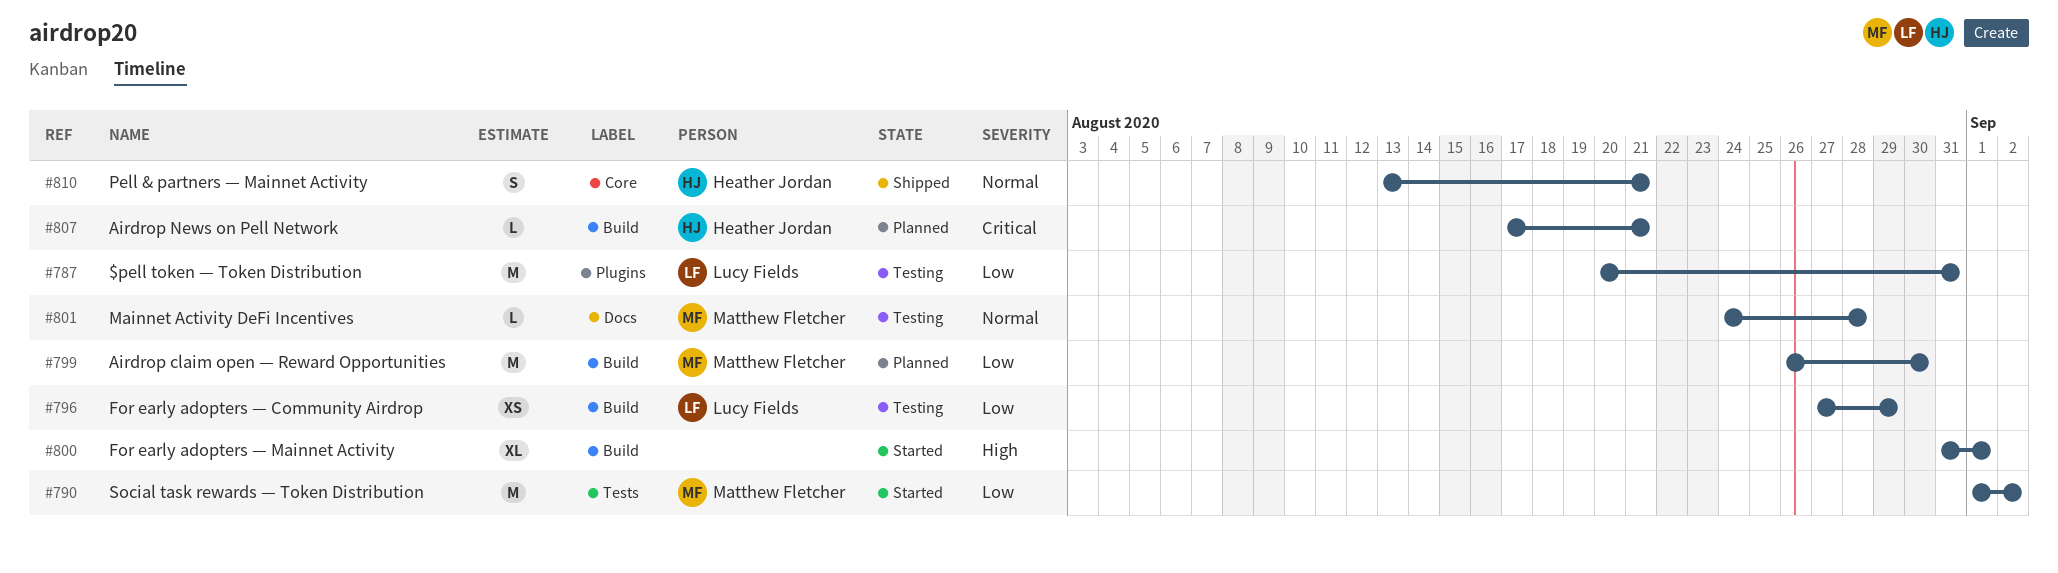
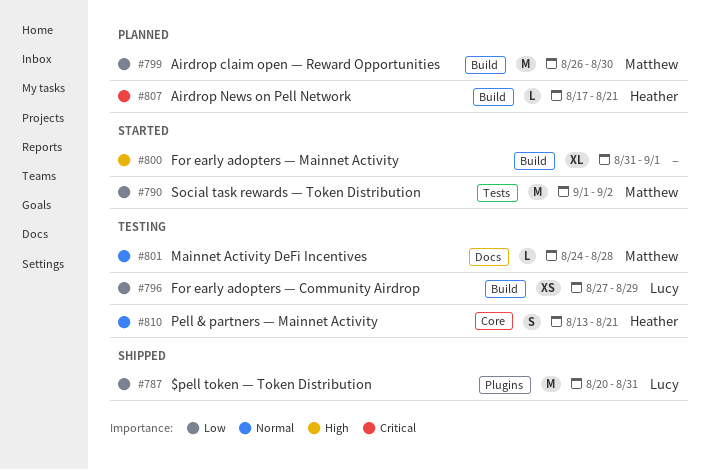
#787, status: Testing -> Shipped
#810, status: Shipped -> Testing

